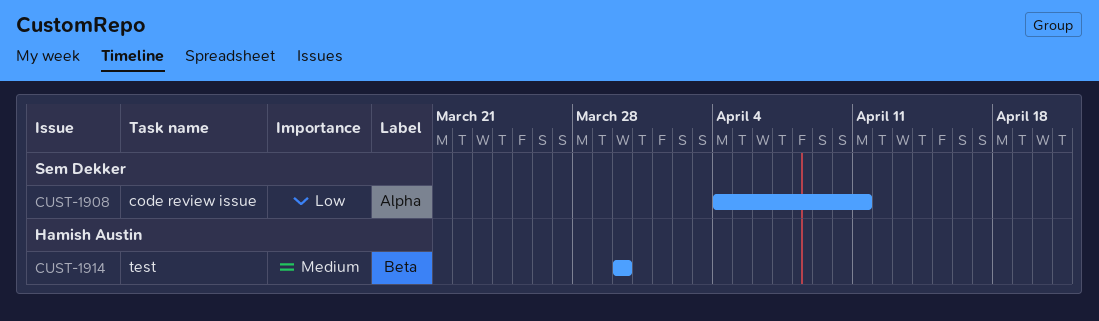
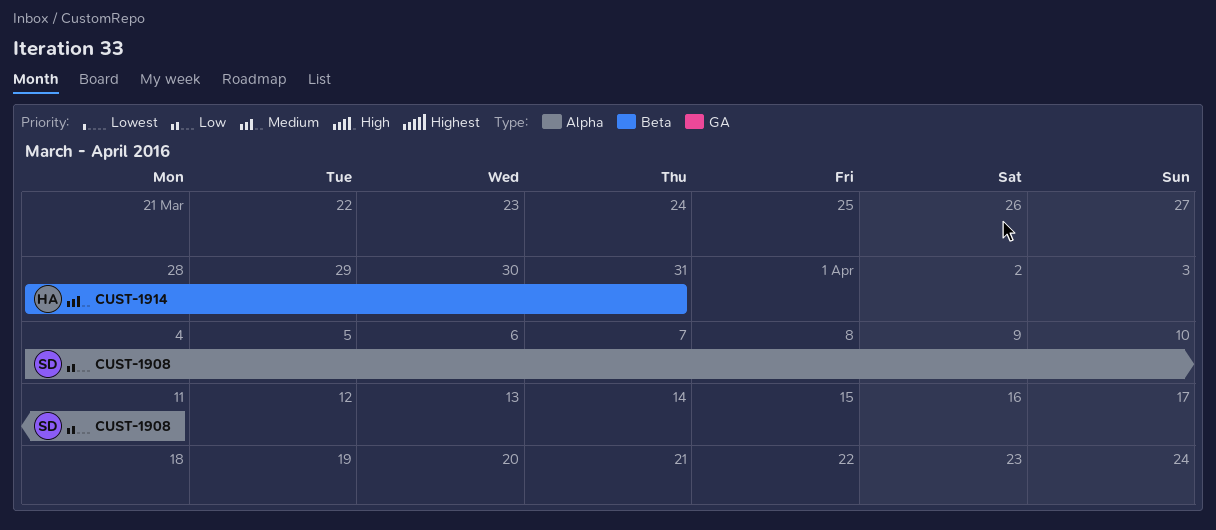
CUST-1914, start: Mar 30 -> Mar 28
CUST-1914, due: Mar 30 -> Mar 31

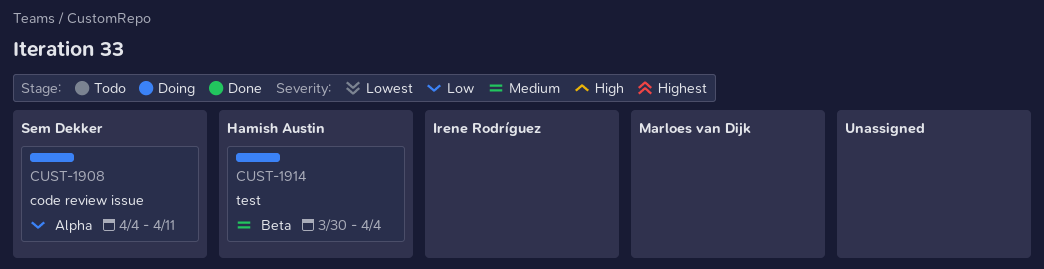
CUST-1914, start: Mar 28 -> Mar 30
CUST-1914, due: Mar 31 -> Apr 4

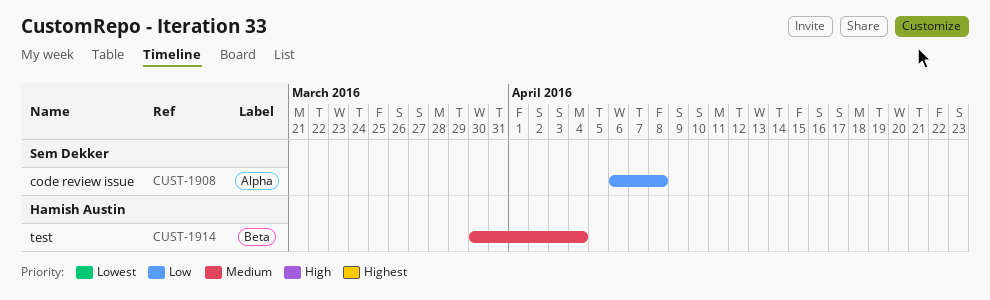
CUST-1908, start: Apr 4 -> Apr 6
CUST-1908, due: Apr 11 -> Apr 8

